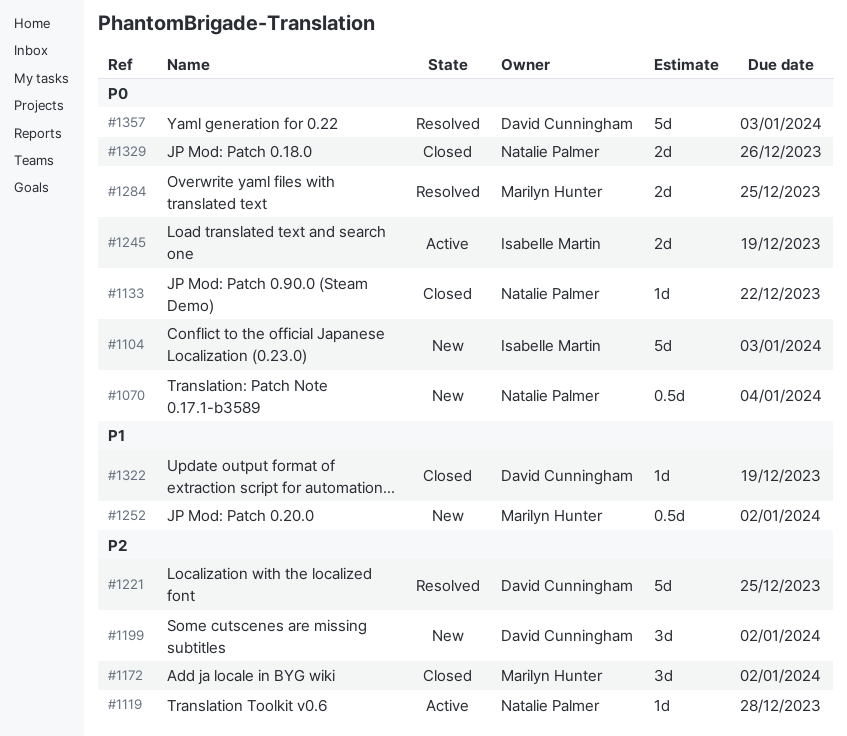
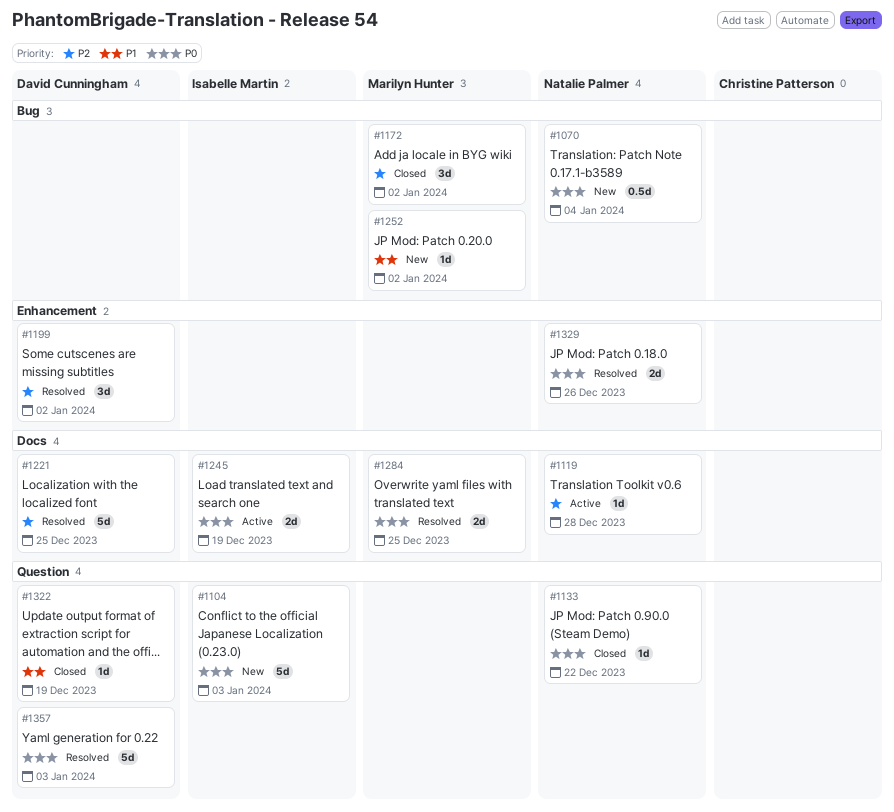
#1199, status: New -> Resolved
#1252, estimate: 0.5d -> 1d
#1329, status: Closed -> Resolved

